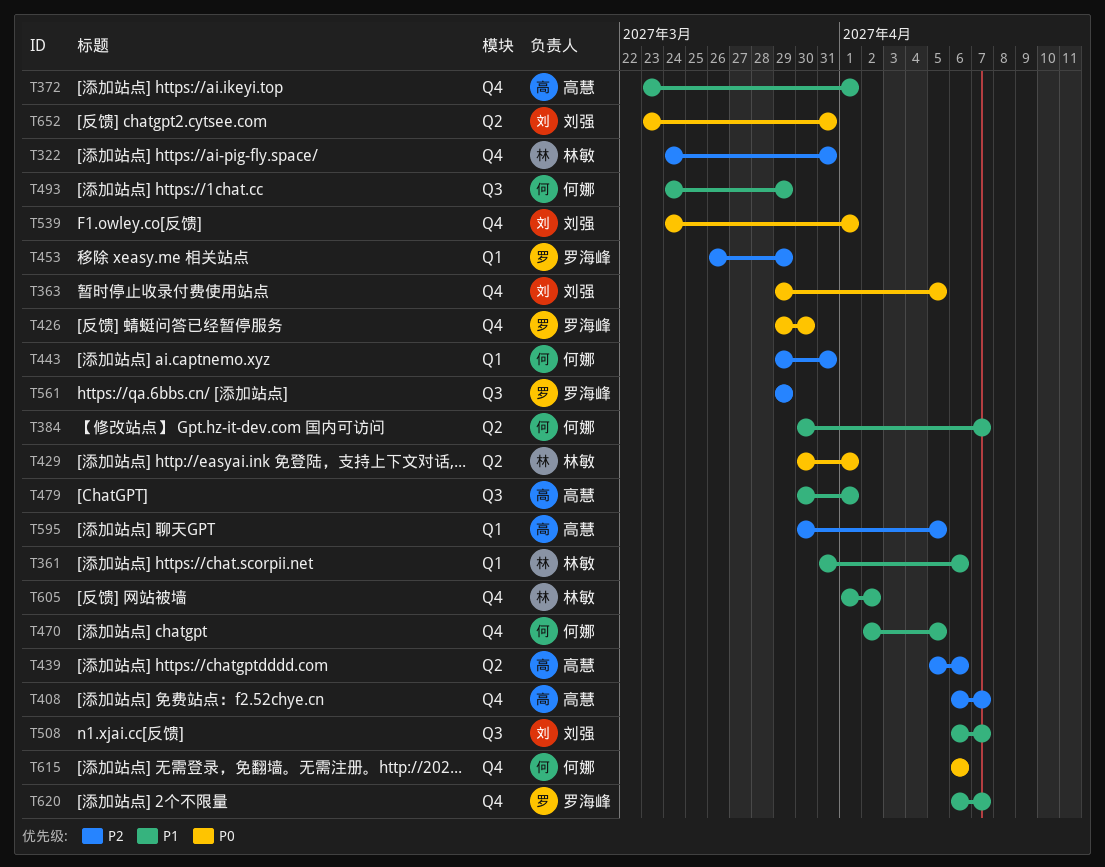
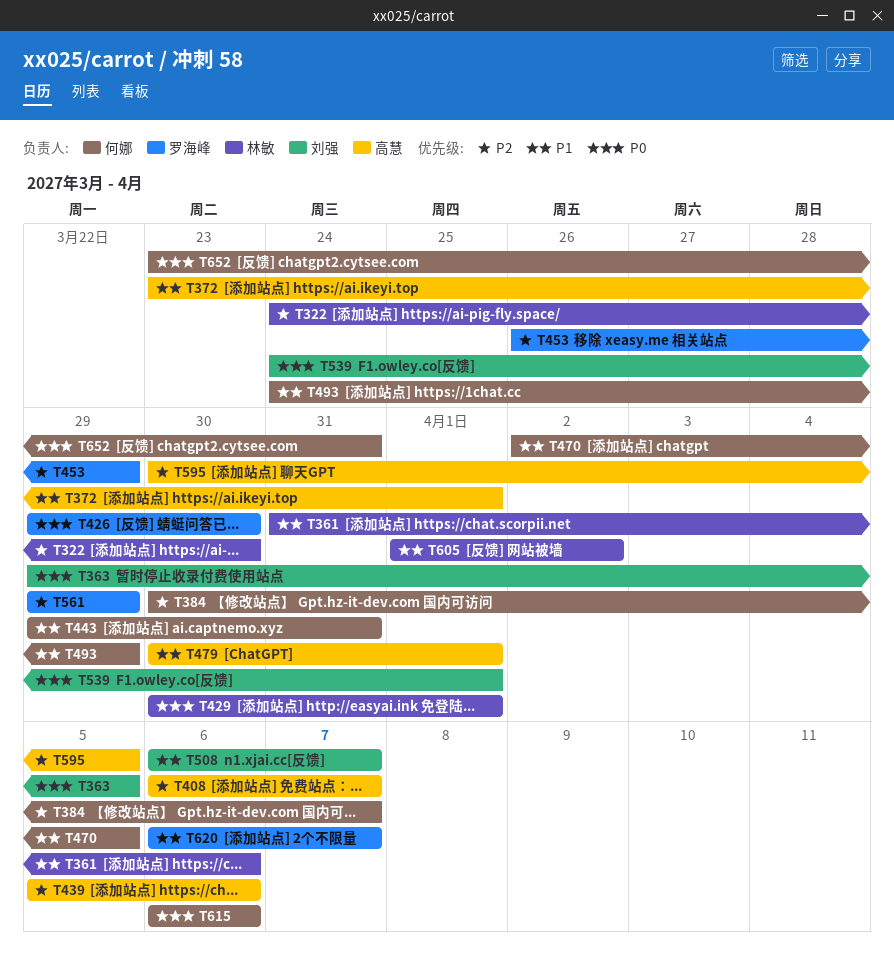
T322, due: Mar 31 -> Mar 30
T384, priority: P1 -> P2
T443, priority: P2 -> P1
T652, owner: 刘强 -> 何娜

